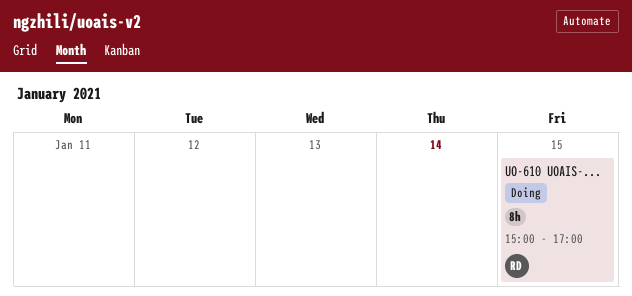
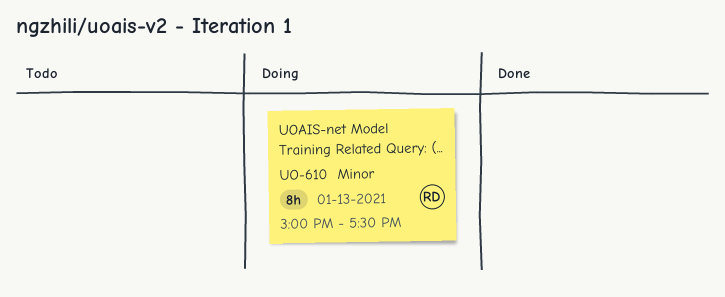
UO-610, day: Jan 15 -> Jan 13
UO-610, ends: 17:00 -> 17:30

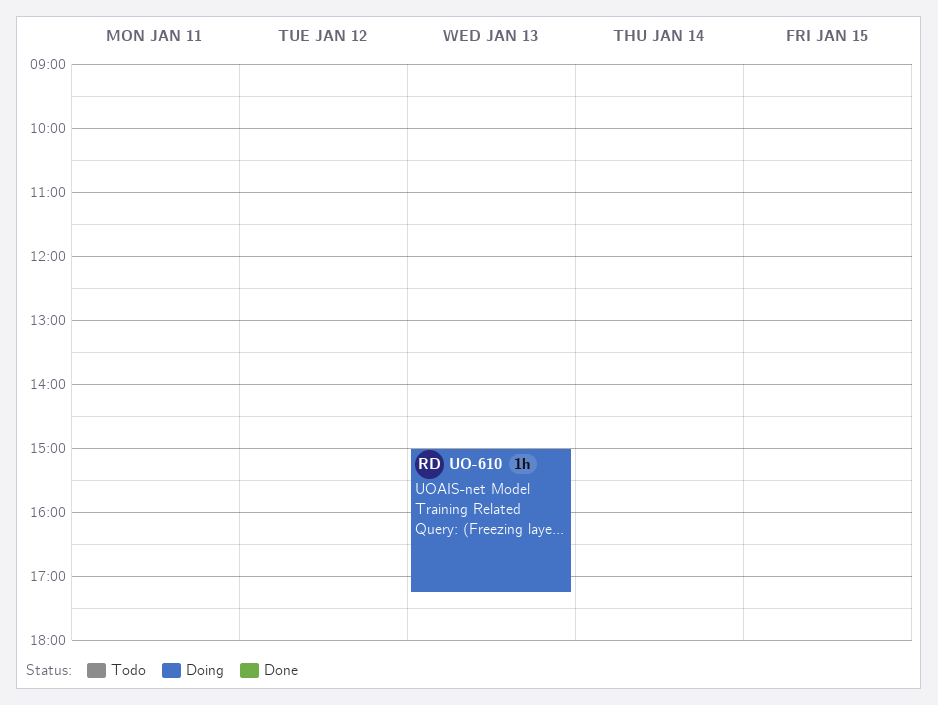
UO-610, estimate: 8h -> 1h
UO-610, ends: 17:30 -> 17:15

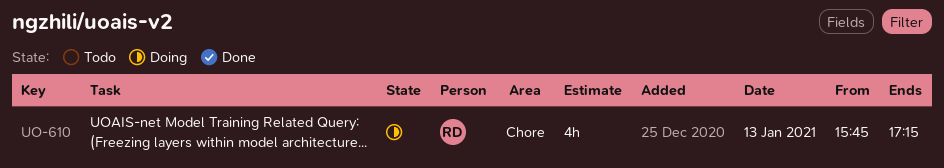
UO-610, estimate: 1h -> 4h
UO-610, begins: 15:00 -> 15:45

